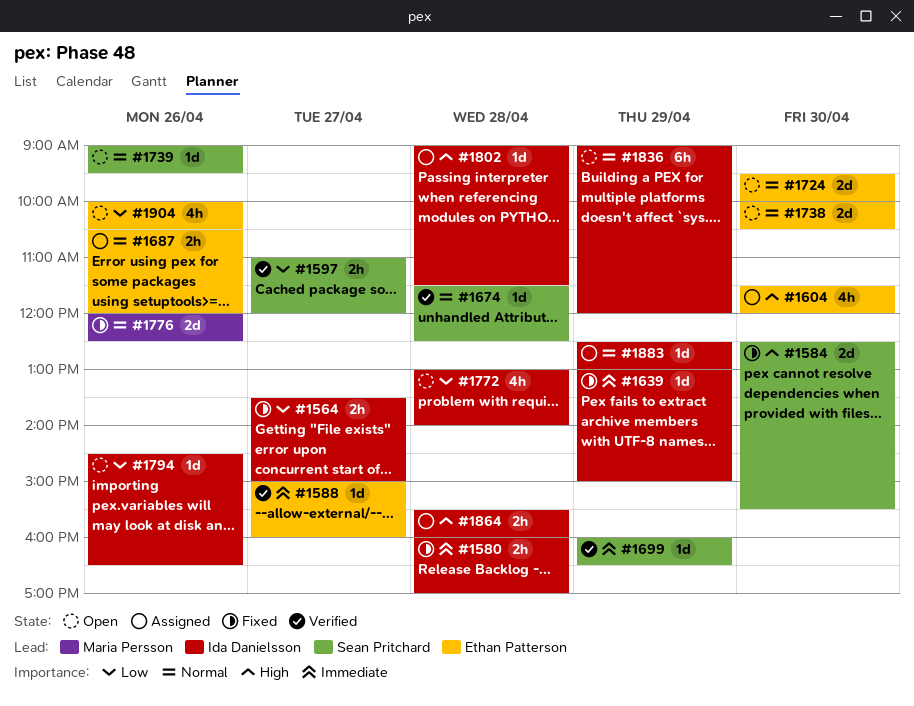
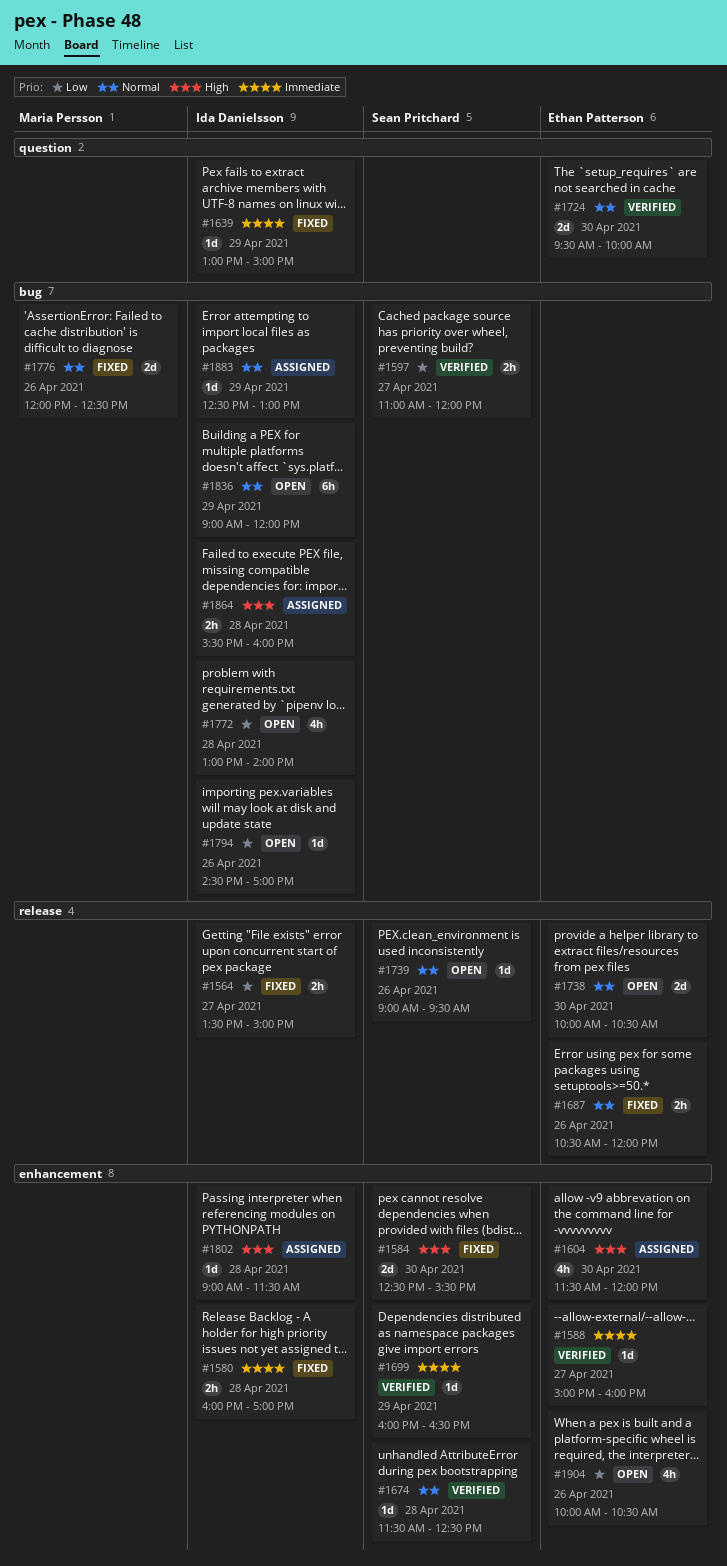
#1687, status: Assigned -> Fixed
#1724, status: Open -> Verified
#1794, ends: 16:30 -> 17:00

